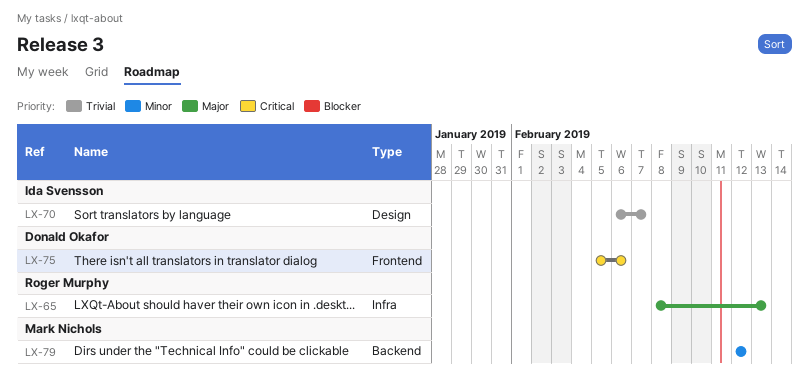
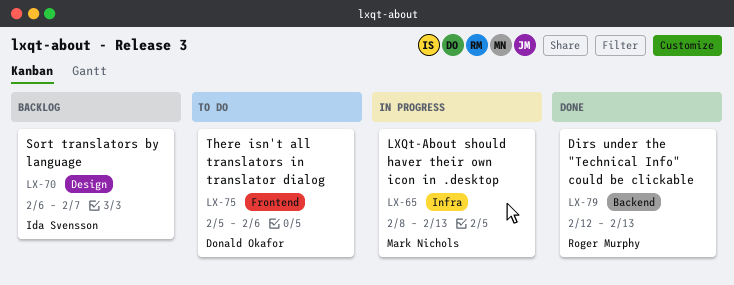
LX-65, owner: Roger Murphy -> Mark Nichols
LX-79, owner: Mark Nichols -> Roger Murphy
LX-79, due: Feb 12 -> Feb 13

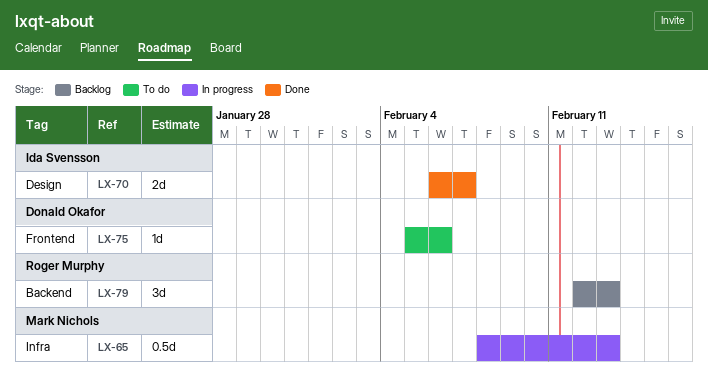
LX-70, status: Backlog -> Done
LX-79, status: Done -> Backlog

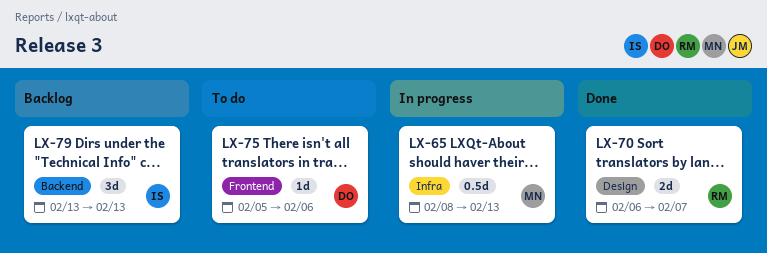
LX-70, owner: Ida Svensson -> Roger Murphy
LX-79, owner: Roger Murphy -> Ida Svensson
LX-79, start: Feb 12 -> Feb 13

